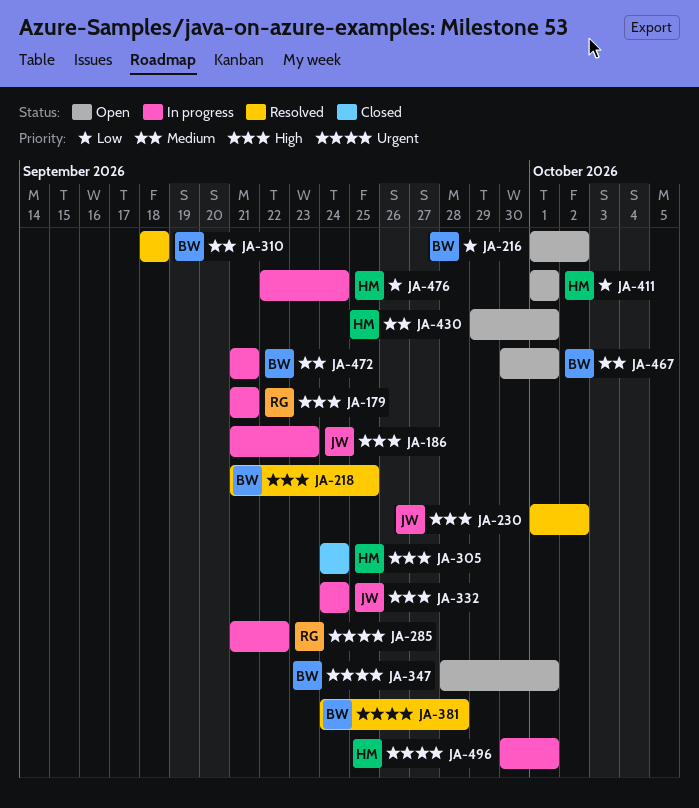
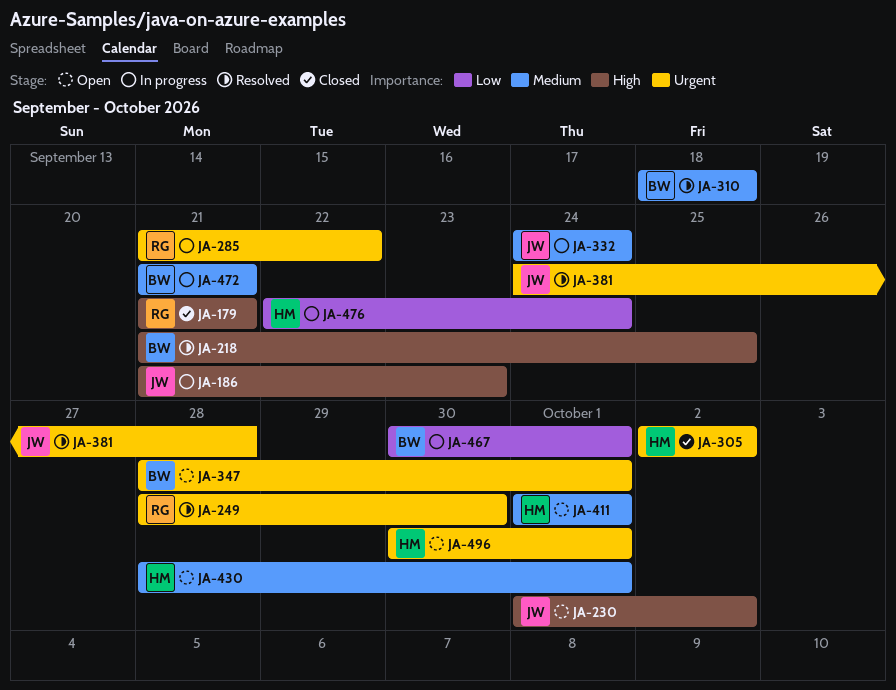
JA-179, status: In progress -> Closed
JA-216: present -> none
JA-230, status: Resolved -> Open
JA-249: none -> present
JA-305, priority: High -> Urgent
JA-305, start: Sep 24 -> Oct 2
JA-305, due: Sep 24 -> Oct 2
JA-332, priority: High -> Medium
JA-381, owner: BW -> JW
JA-411, priority: Low -> Medium
JA-430, start: Sep 29 -> Sep 28
JA-467, status: Open -> In progress
JA-467, priority: Medium -> Low
JA-496, status: In progress -> Open

